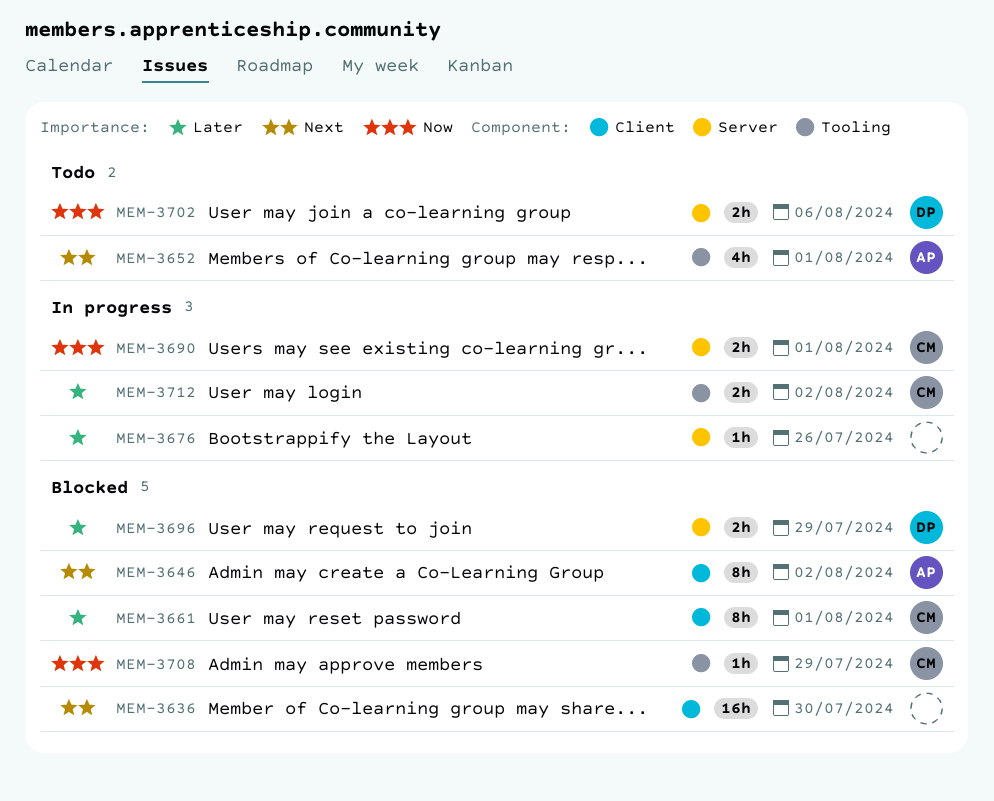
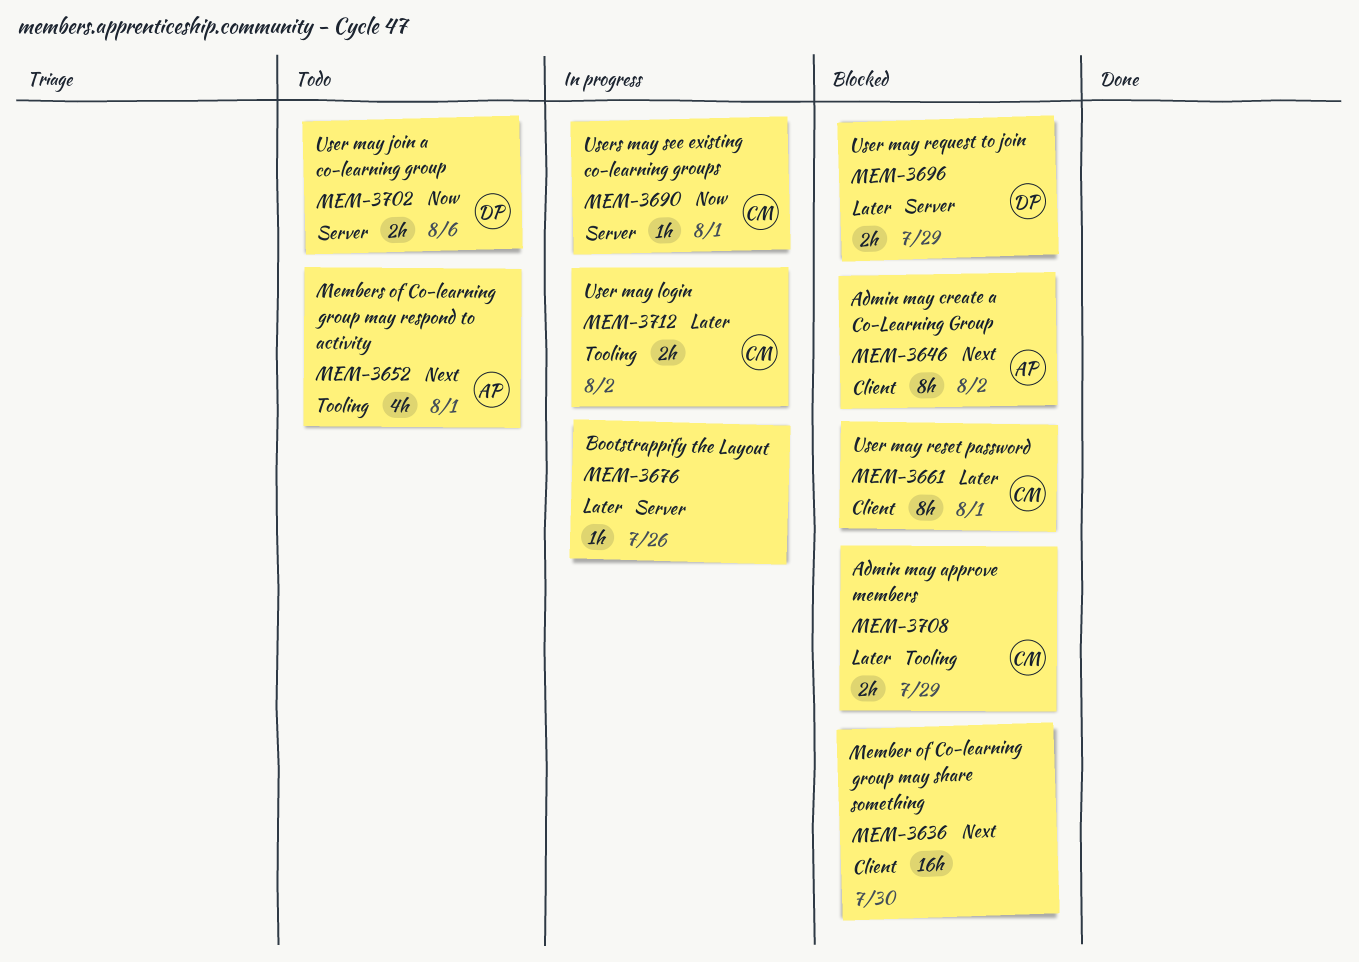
MEM-3690, estimate: 2h -> 1h
MEM-3708, priority: Now -> Later
MEM-3708, estimate: 1h -> 2h

